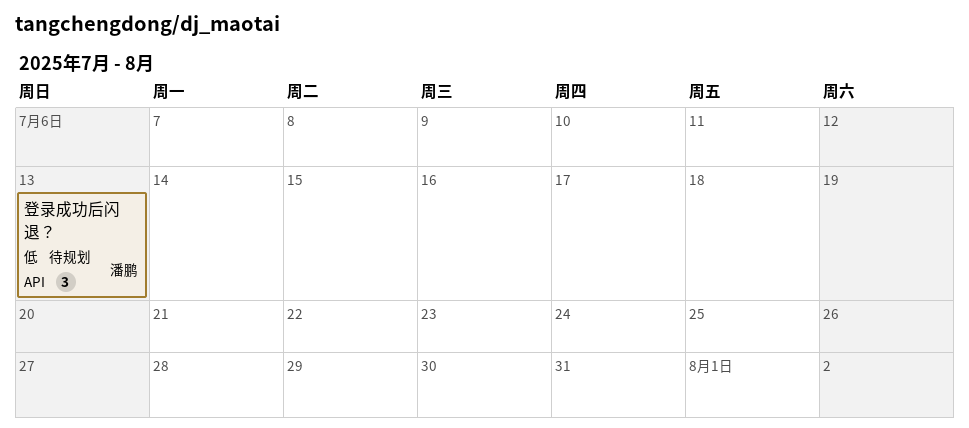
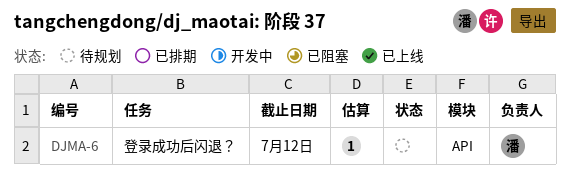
登录成功后闪退？, estimate: 3 -> 1
登录成功后闪退？, due: Jul 13 -> Jul 12

